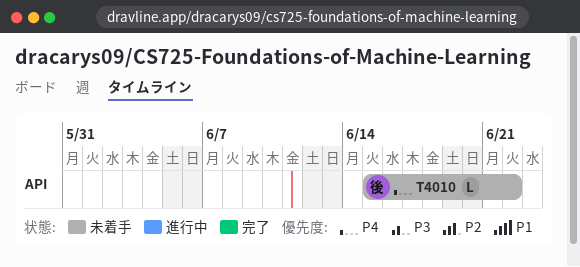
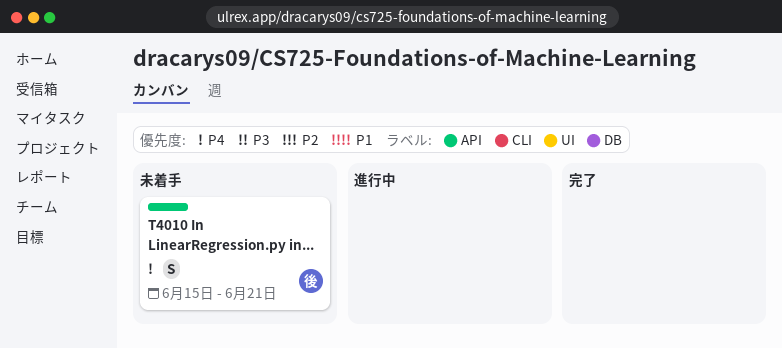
T4010, estimate: L -> S
T4010, due: Jun 22 -> Jun 21

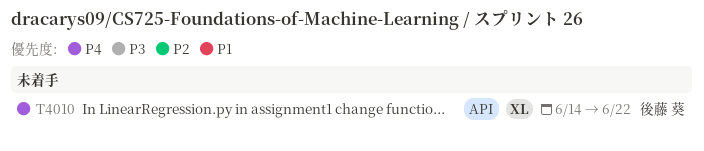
T4010, estimate: S -> XL
T4010, start: Jun 15 -> Jun 14
T4010, due: Jun 21 -> Jun 22

